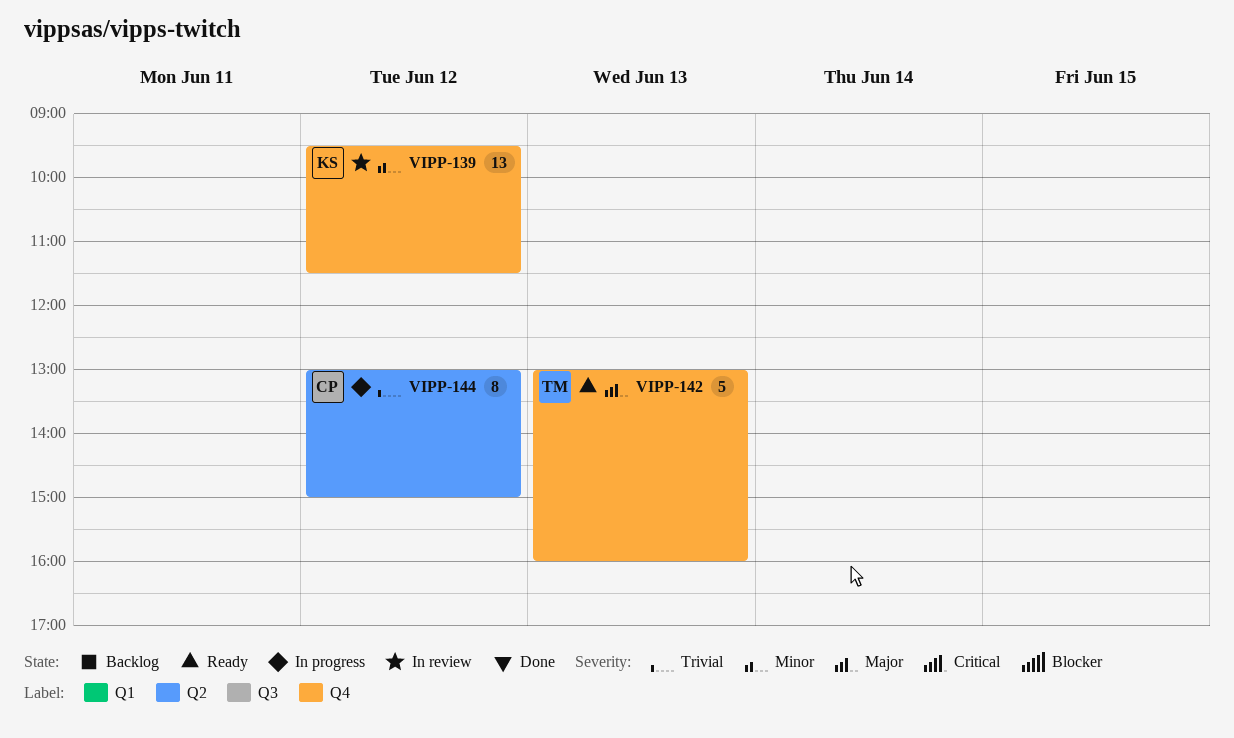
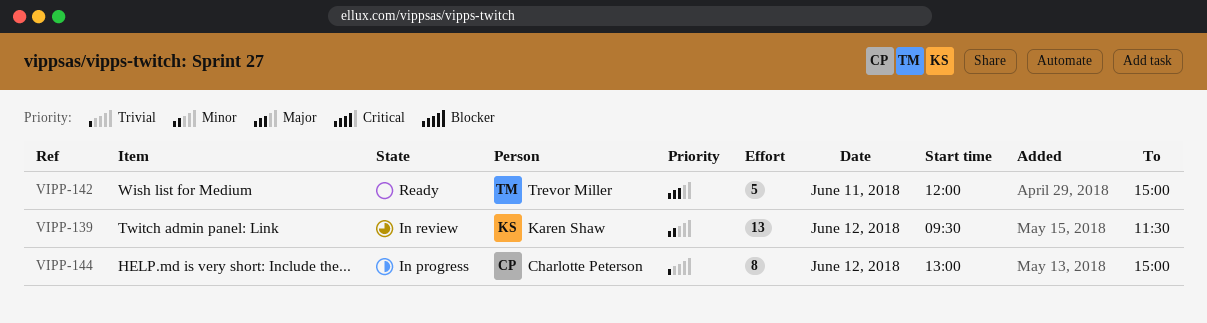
VIPP-142, day: Jun 13 -> Jun 11
VIPP-142, begins: 13:00 -> 12:00
VIPP-142, ends: 16:00 -> 15:00

